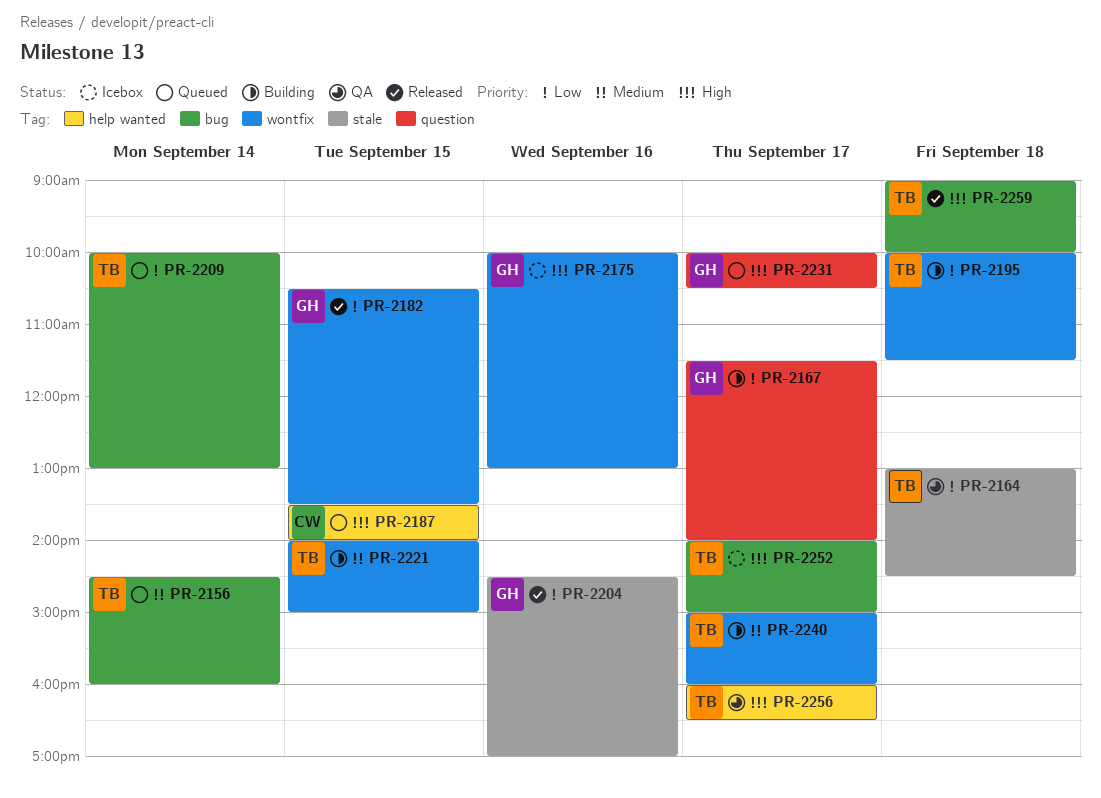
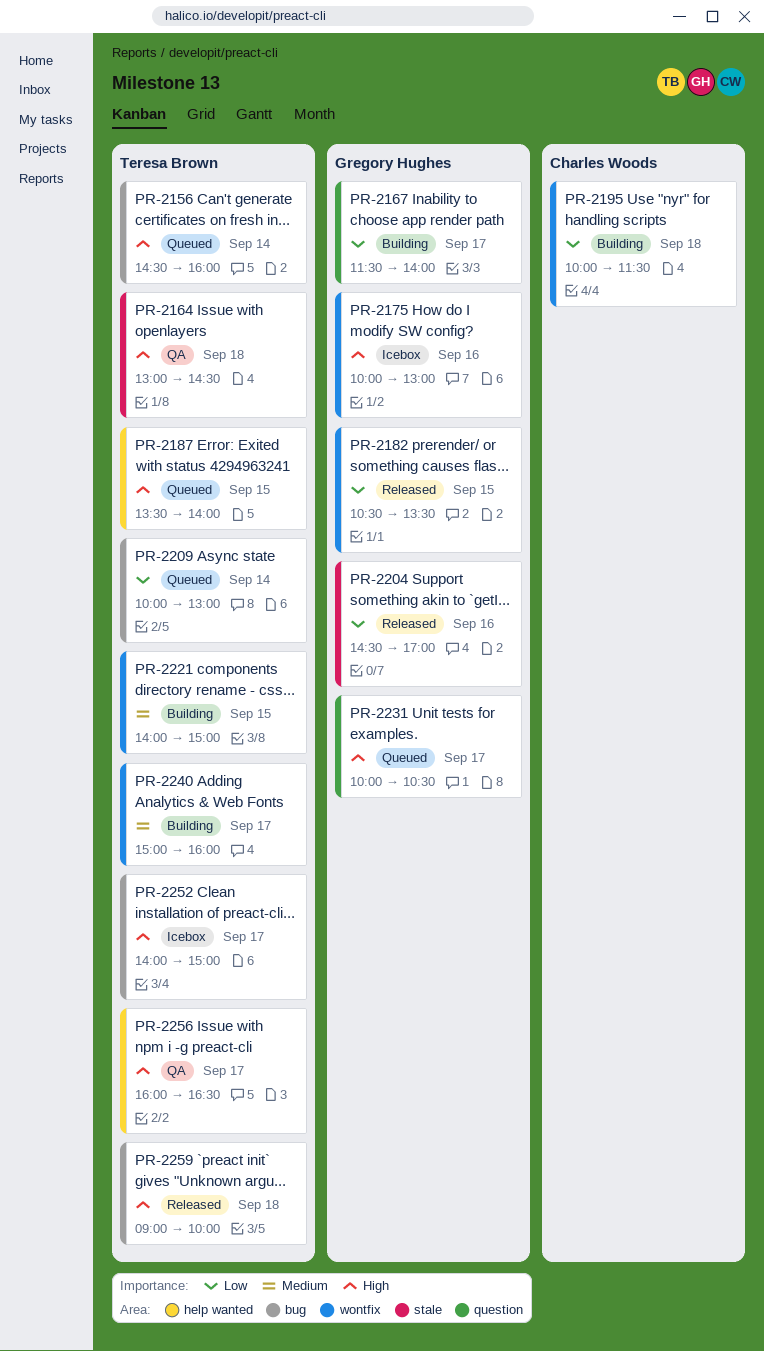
PR-2156, priority: Medium -> High
PR-2164, priority: Low -> High
PR-2187, owner: Charles Woods -> Teresa Brown
PR-2195, owner: Teresa Brown -> Charles Woods

